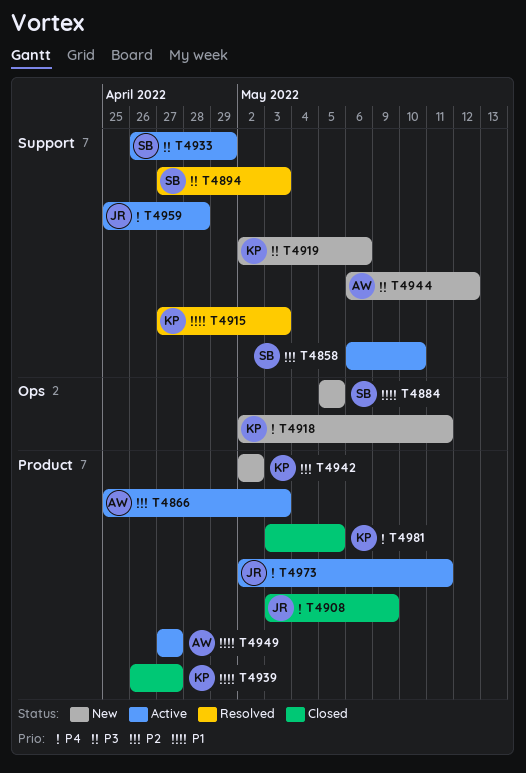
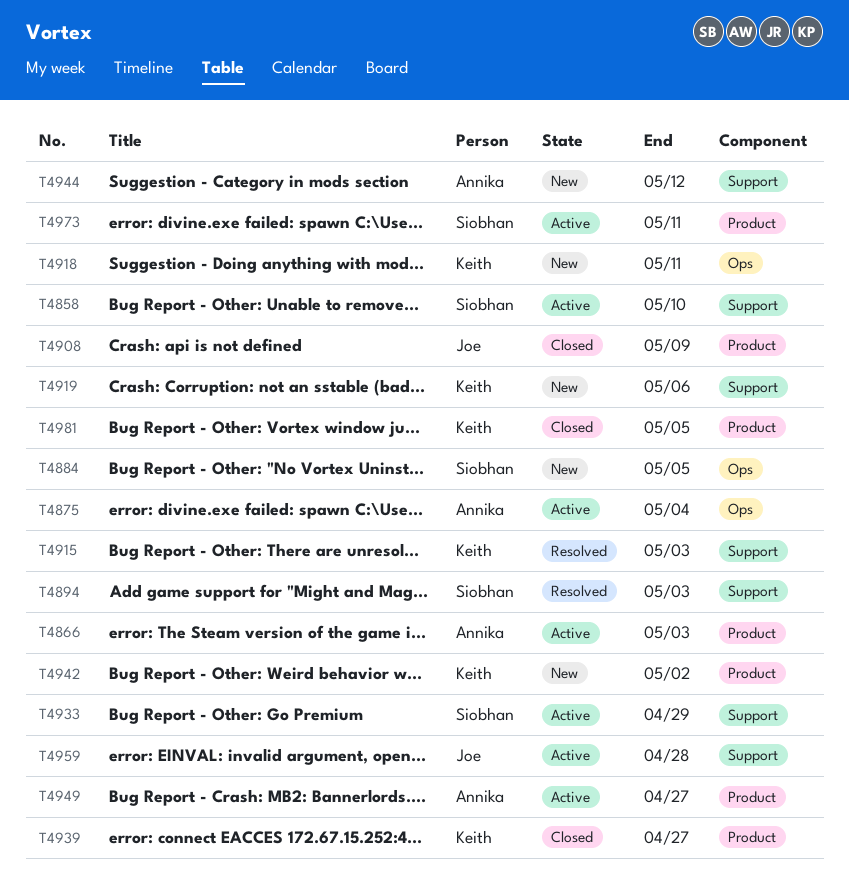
T4875: none -> present
T4973, owner: Joe -> Siobhan

